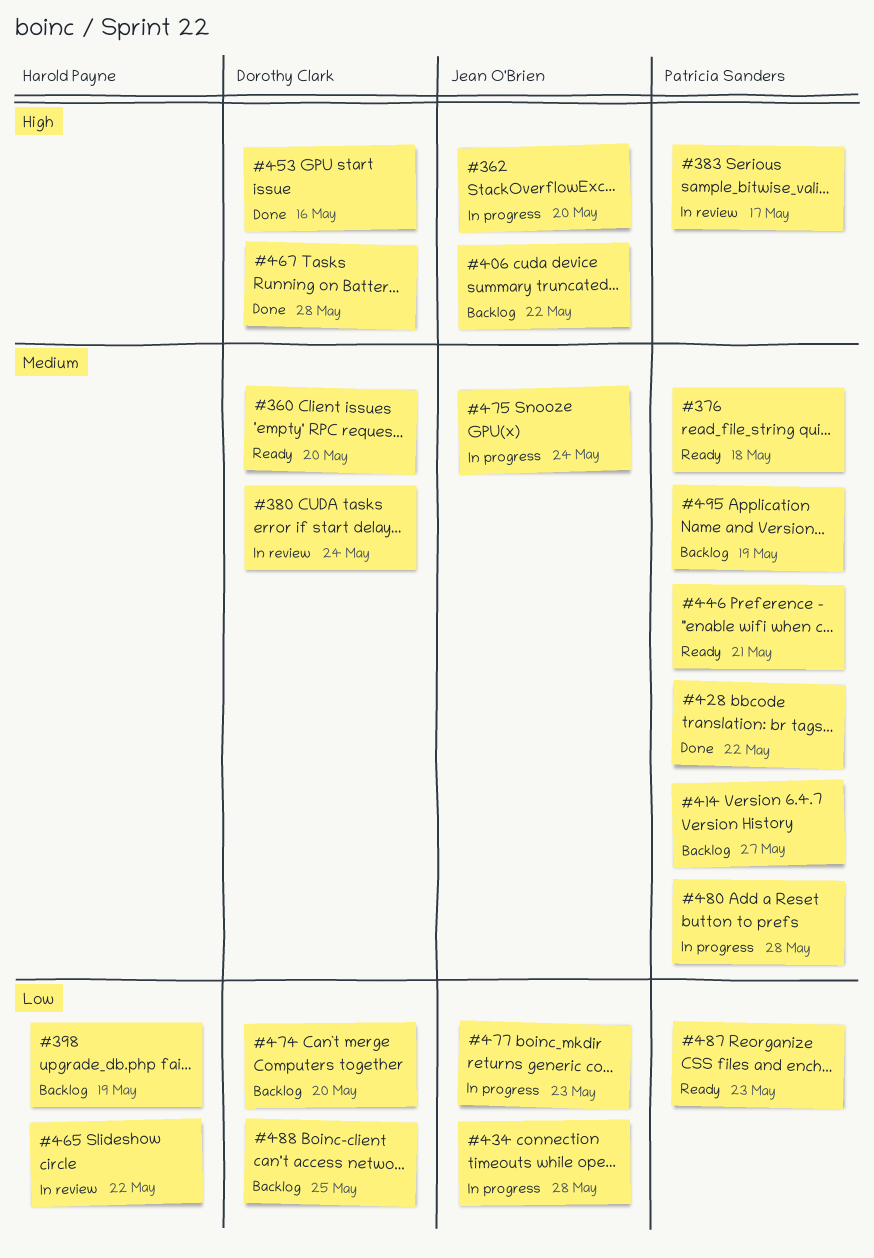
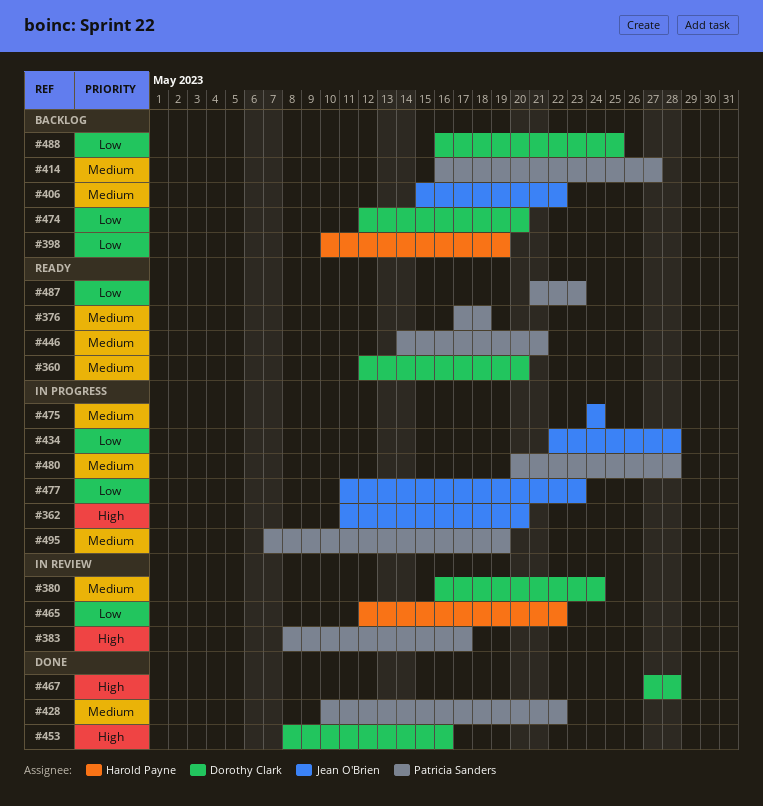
#406, priority: High -> Medium
#495, status: Backlog -> In progress

